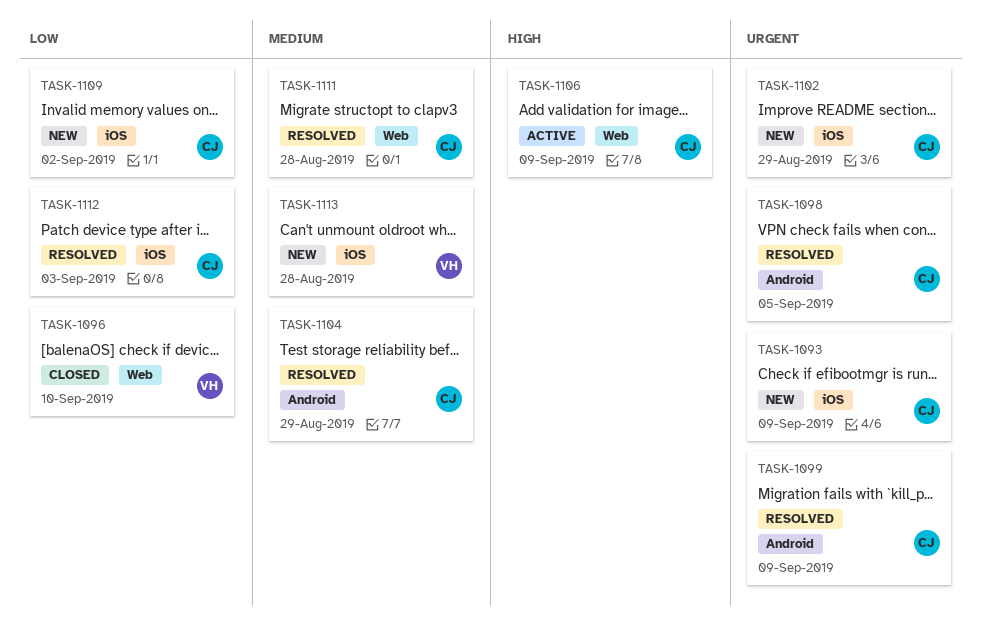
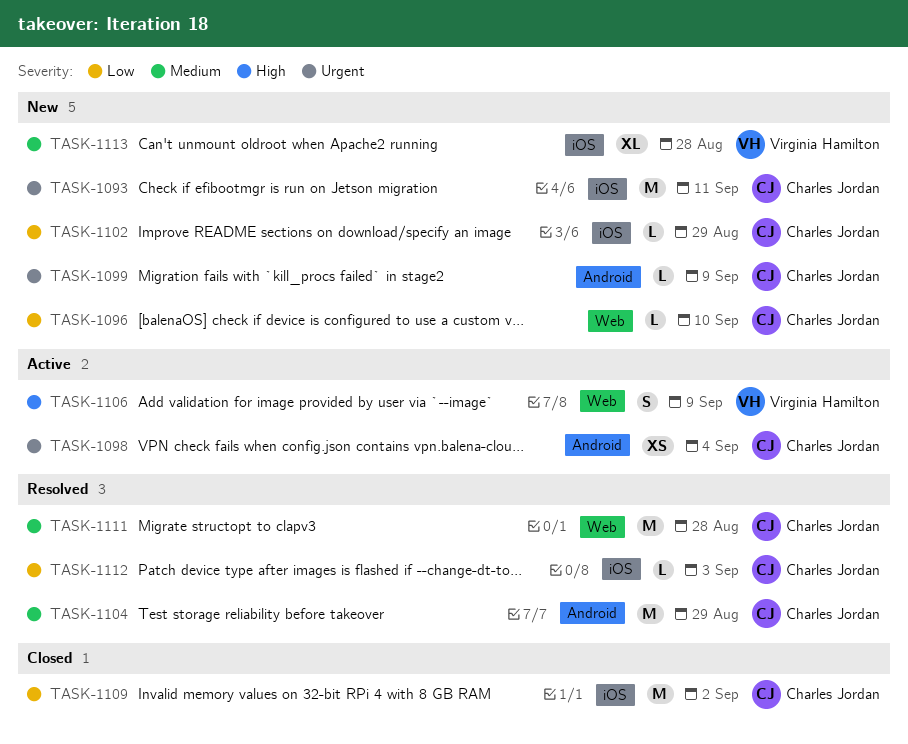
TASK-1093, due: Sep 9 -> Sep 11
TASK-1096, status: Closed -> New
TASK-1096, owner: Virginia Hamilton -> Charles Jordan
TASK-1098, status: Resolved -> Active
TASK-1098, due: Sep 5 -> Sep 4
TASK-1099, status: Resolved -> New
TASK-1102, priority: Urgent -> Low
TASK-1106, owner: Charles Jordan -> Virginia Hamilton
TASK-1109, status: New -> Closed

